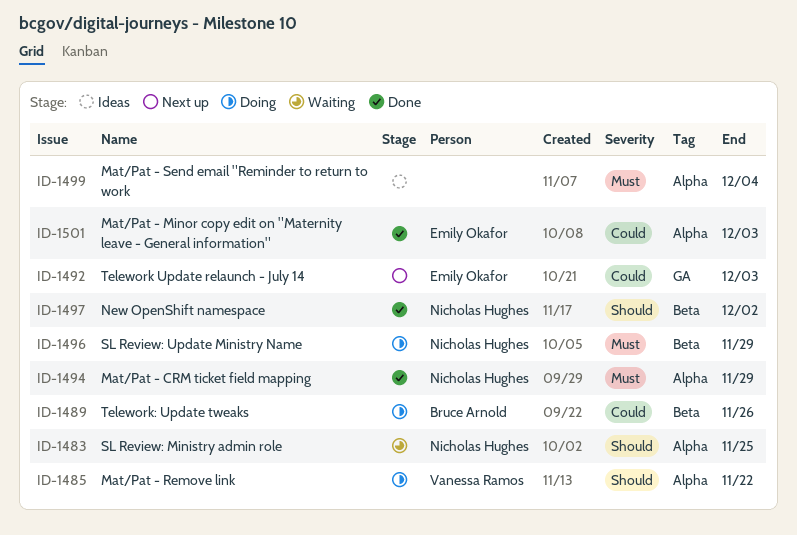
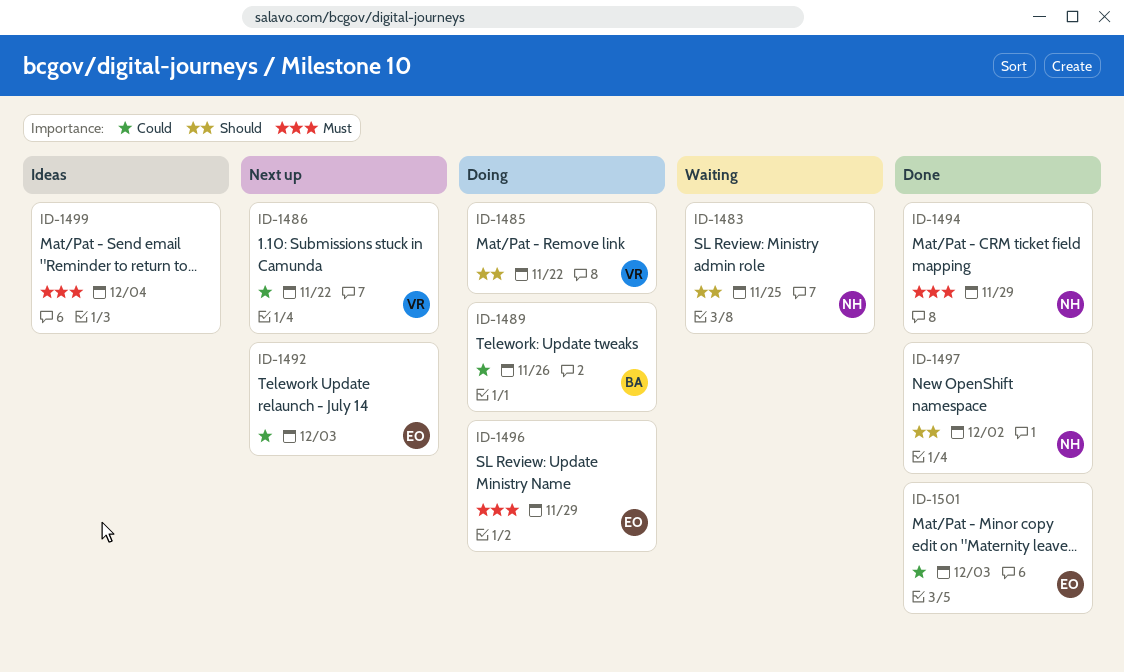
ID-1486: none -> present
ID-1496, owner: Nicholas Hughes -> Emily Okafor

